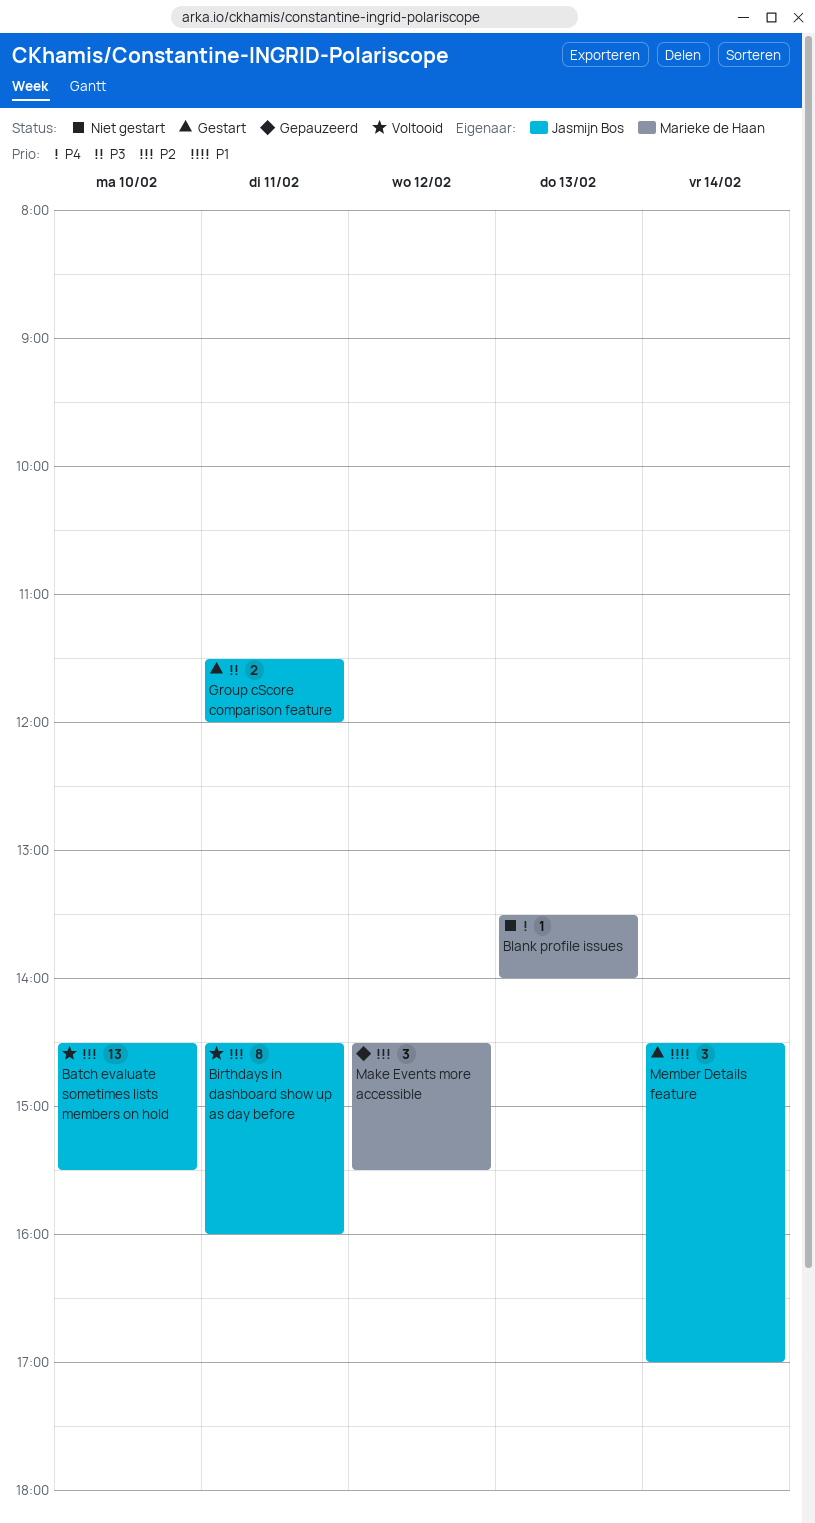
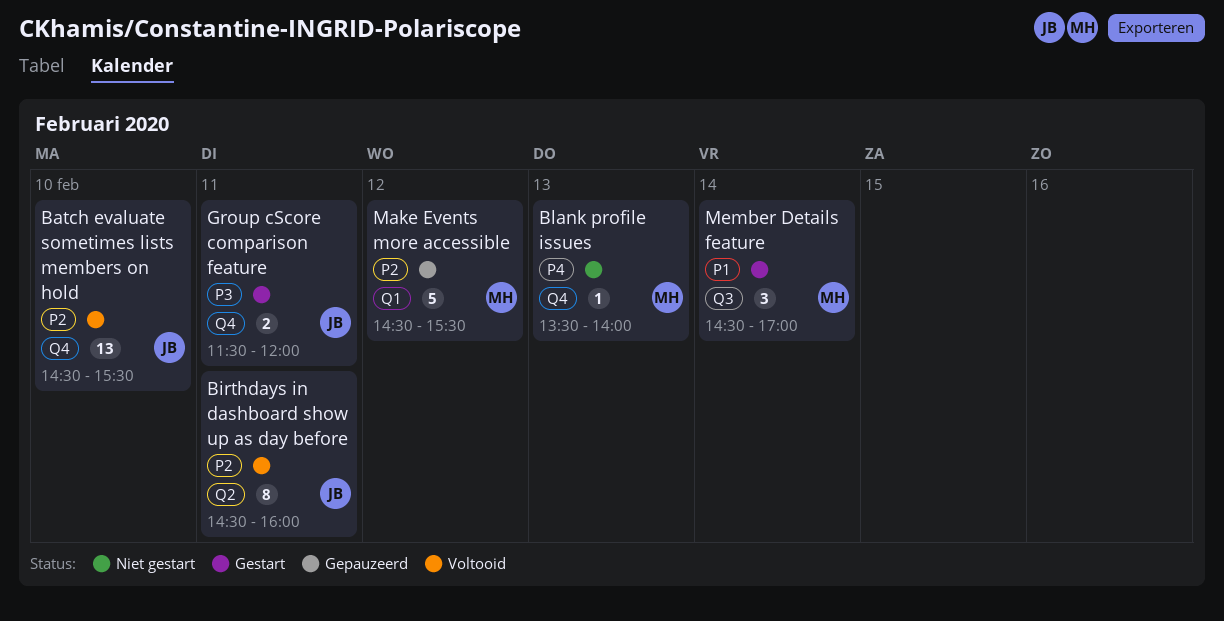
Make Events more accessible, estimate: 3 -> 5
Member Details feature, owner: Jasmijn Bos -> Marieke de Haan

